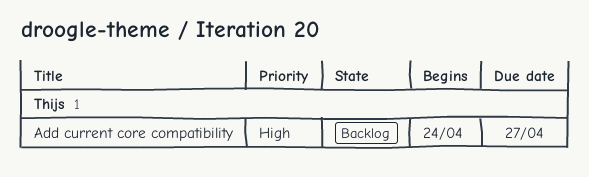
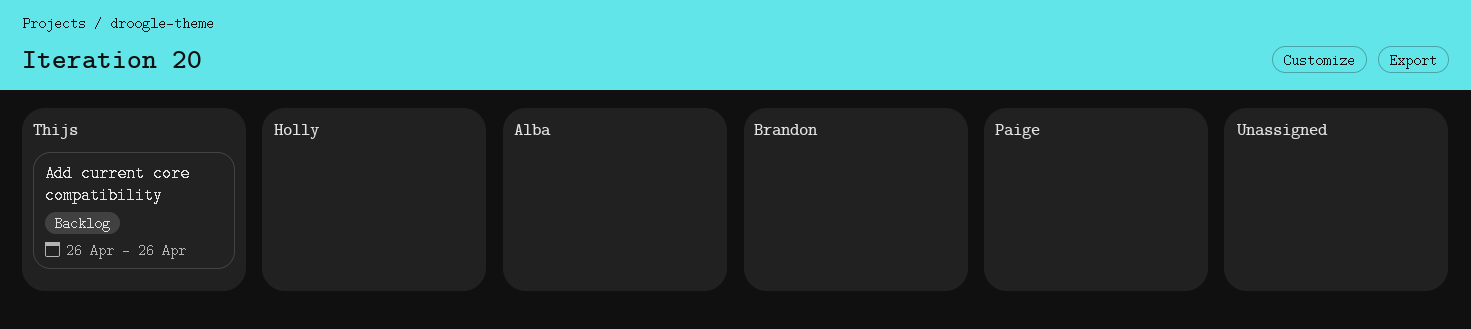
Add current core compatibility, start: Apr 24 -> Apr 26
Add current core compatibility, due: Apr 27 -> Apr 26

